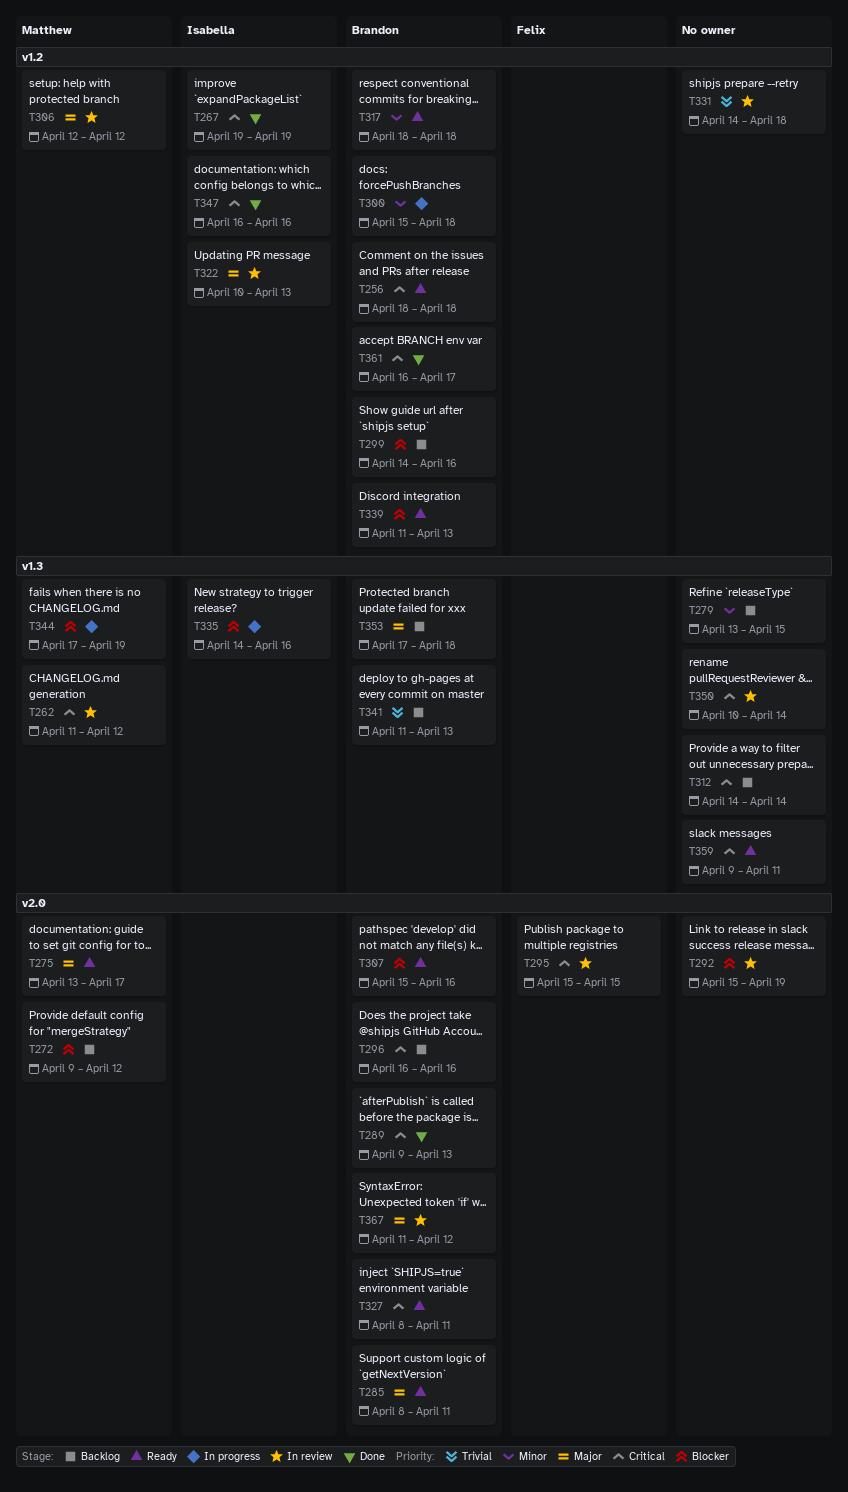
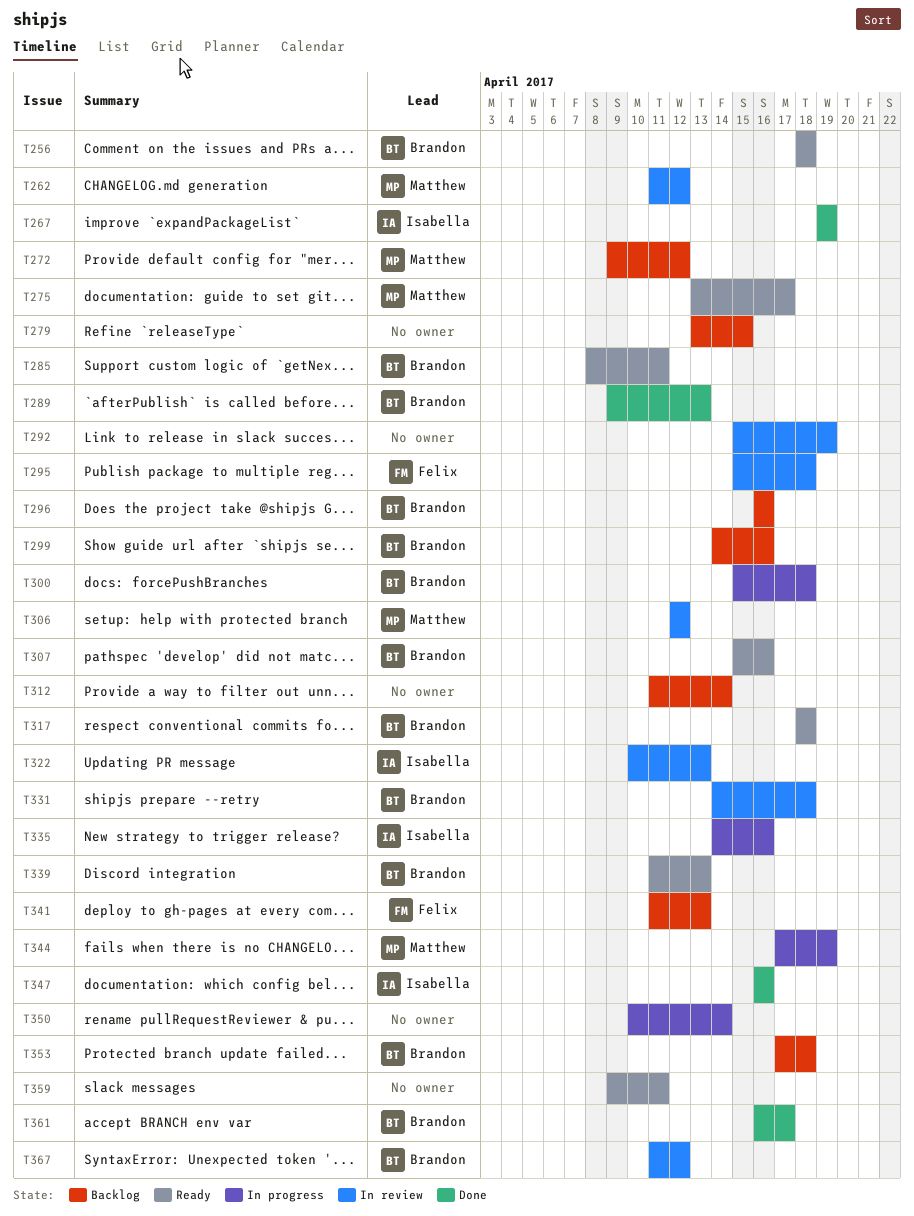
T295, due: Apr 15 -> Apr 18
T312, start: Apr 14 -> Apr 11
T327: present -> none
T331, owner: none -> Brandon
T341, owner: Brandon -> Felix
T350, status: In review -> In progress

